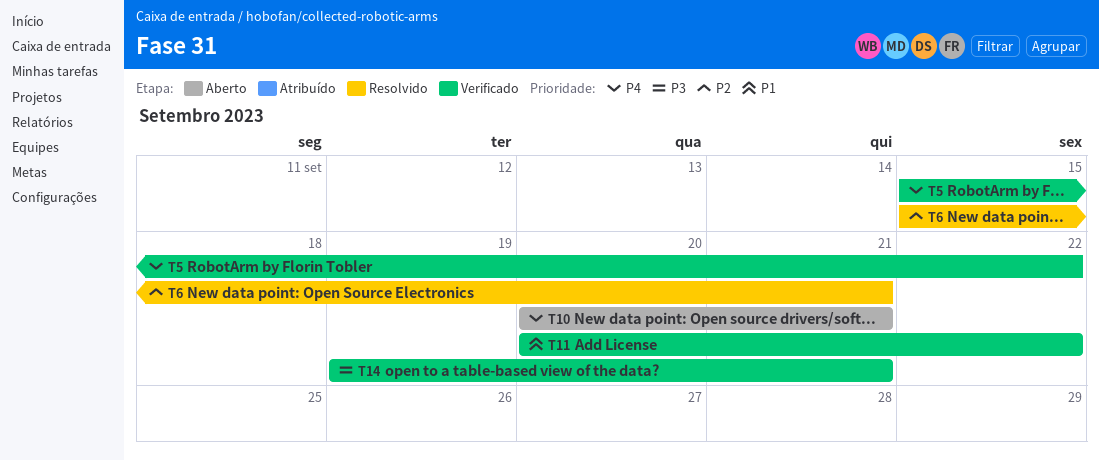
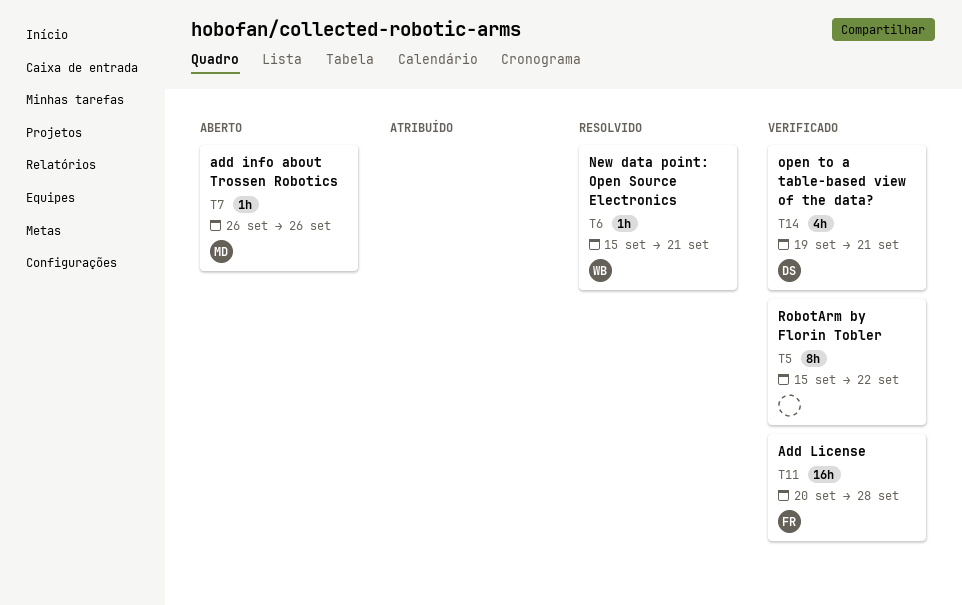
T7: none -> present
T10: present -> none
T11, due: Sep 22 -> Sep 28

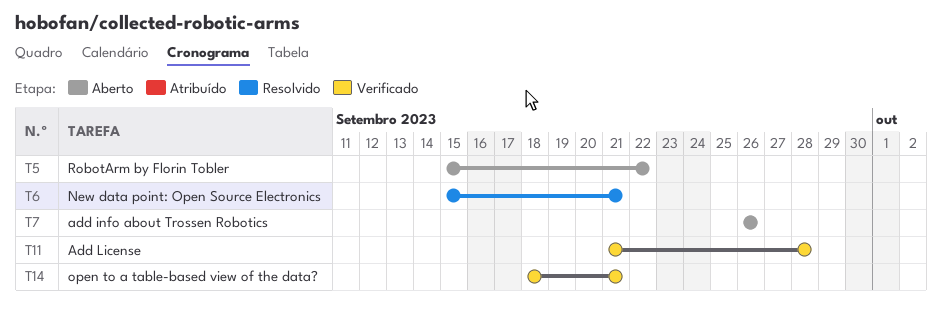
T5, status: Verificado -> Aberto
T11, start: Sep 20 -> Sep 21
T14, start: Sep 19 -> Sep 18

